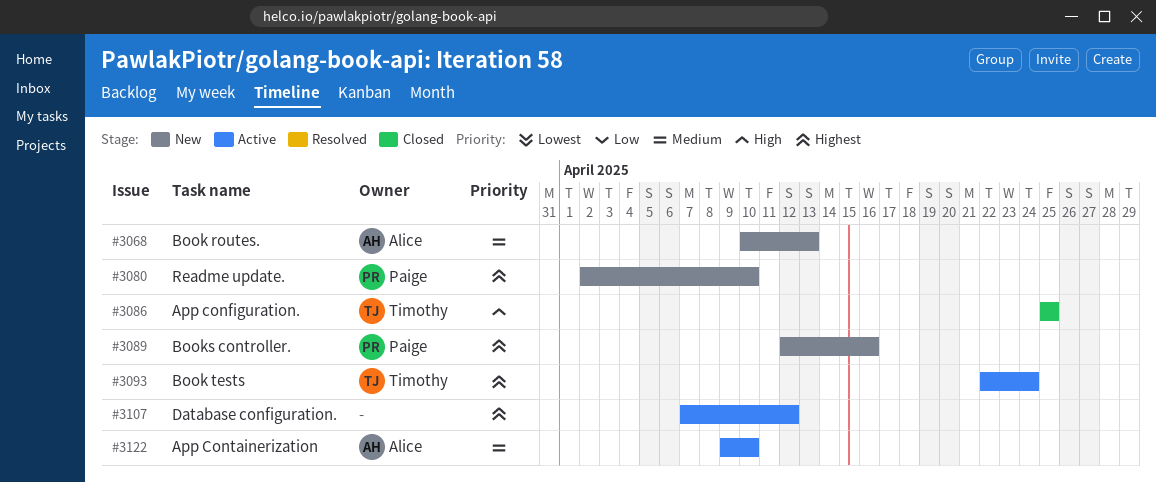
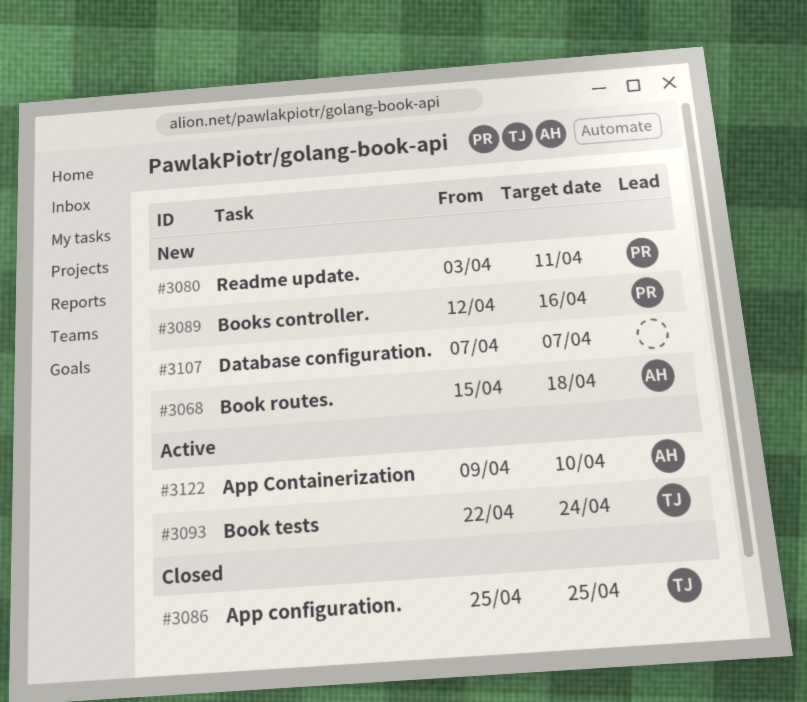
#3068, start: Apr 10 -> Apr 15
#3068, due: Apr 13 -> Apr 18
#3080, start: Apr 2 -> Apr 3
#3080, due: Apr 10 -> Apr 11
#3107, status: Active -> New
#3107, due: Apr 12 -> Apr 7

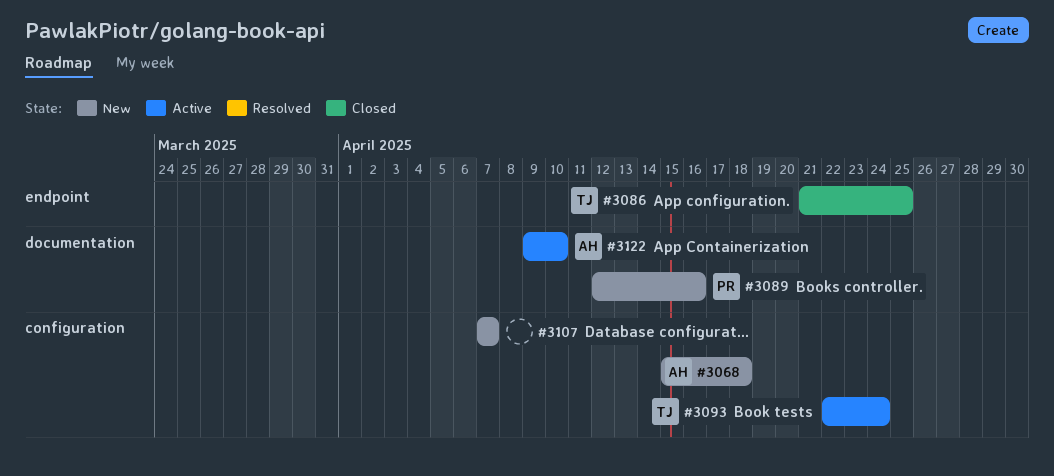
#3080: present -> none
#3086, start: Apr 25 -> Apr 21

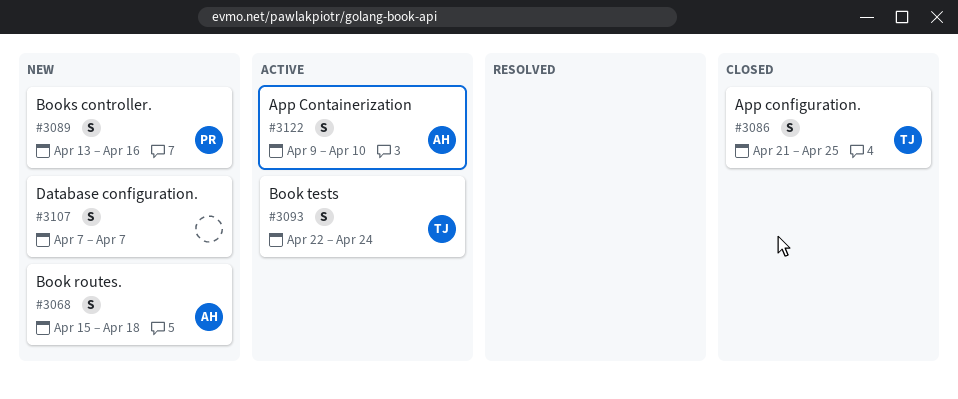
#3089, start: Apr 12 -> Apr 13

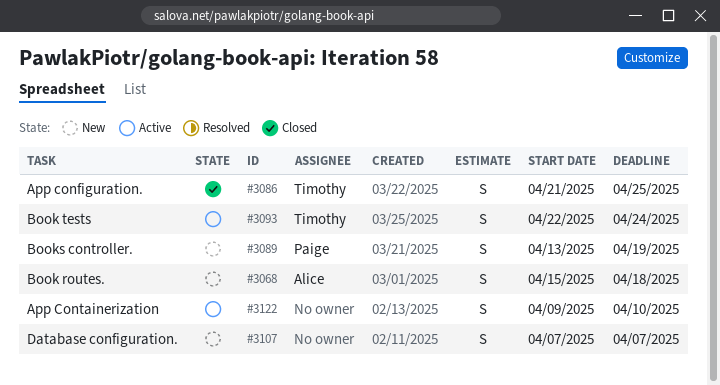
#3089, due: Apr 16 -> Apr 19
#3122, owner: Alice -> none

